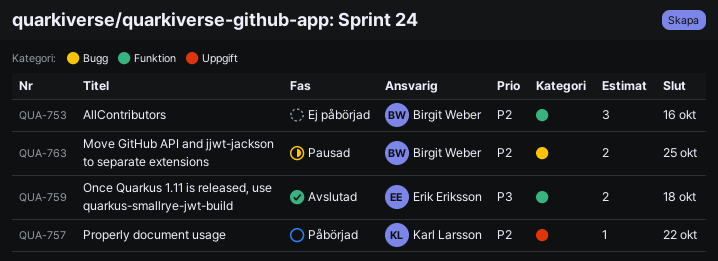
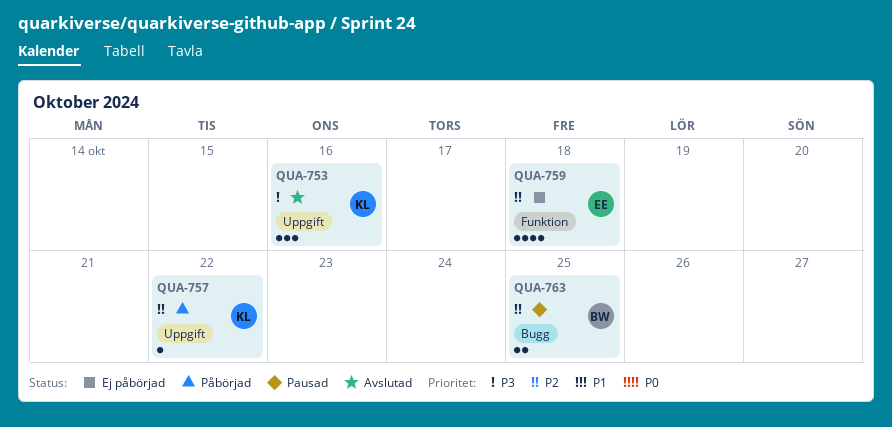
QUA-753, status: Ej påbörjad -> Avslutad
QUA-753, owner: Birgit Weber -> Karl Larsson
QUA-753, priority: P2 -> P3
QUA-753, label: Funktion -> Uppgift
QUA-759, status: Avslutad -> Ej påbörjad
QUA-759, priority: P3 -> P2
QUA-759, estimate: 2 -> 4

